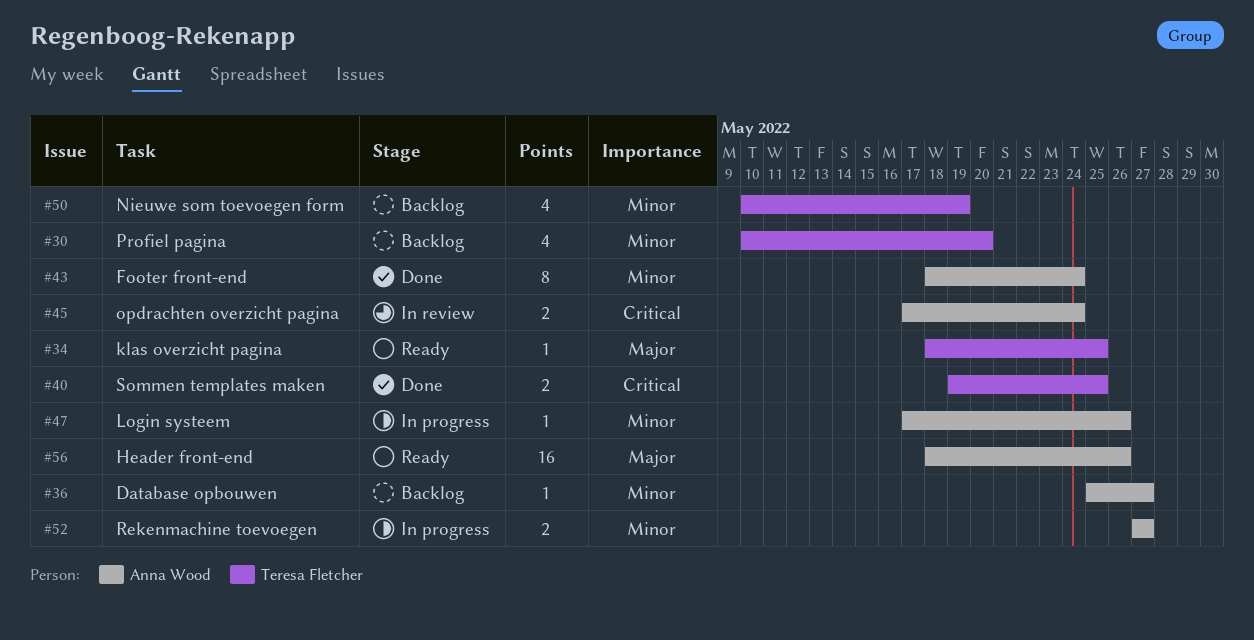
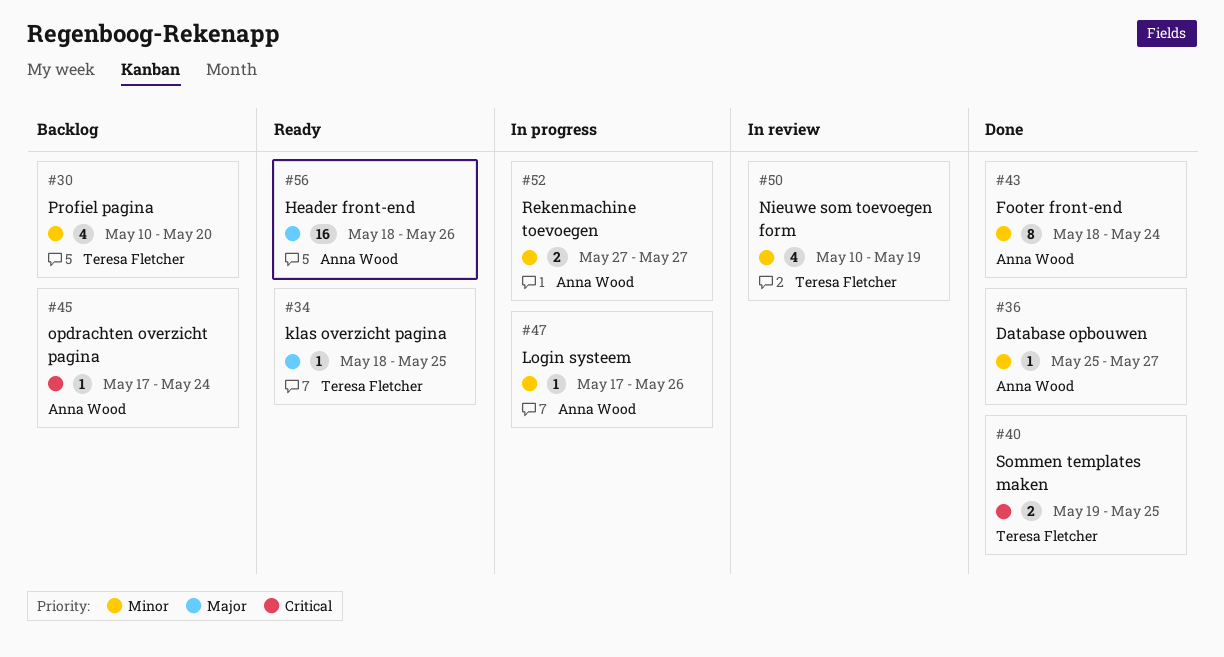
#36, status: Backlog -> Done
#45, status: In review -> Backlog
#45, estimate: 2 -> 1
#50, status: Backlog -> In review

